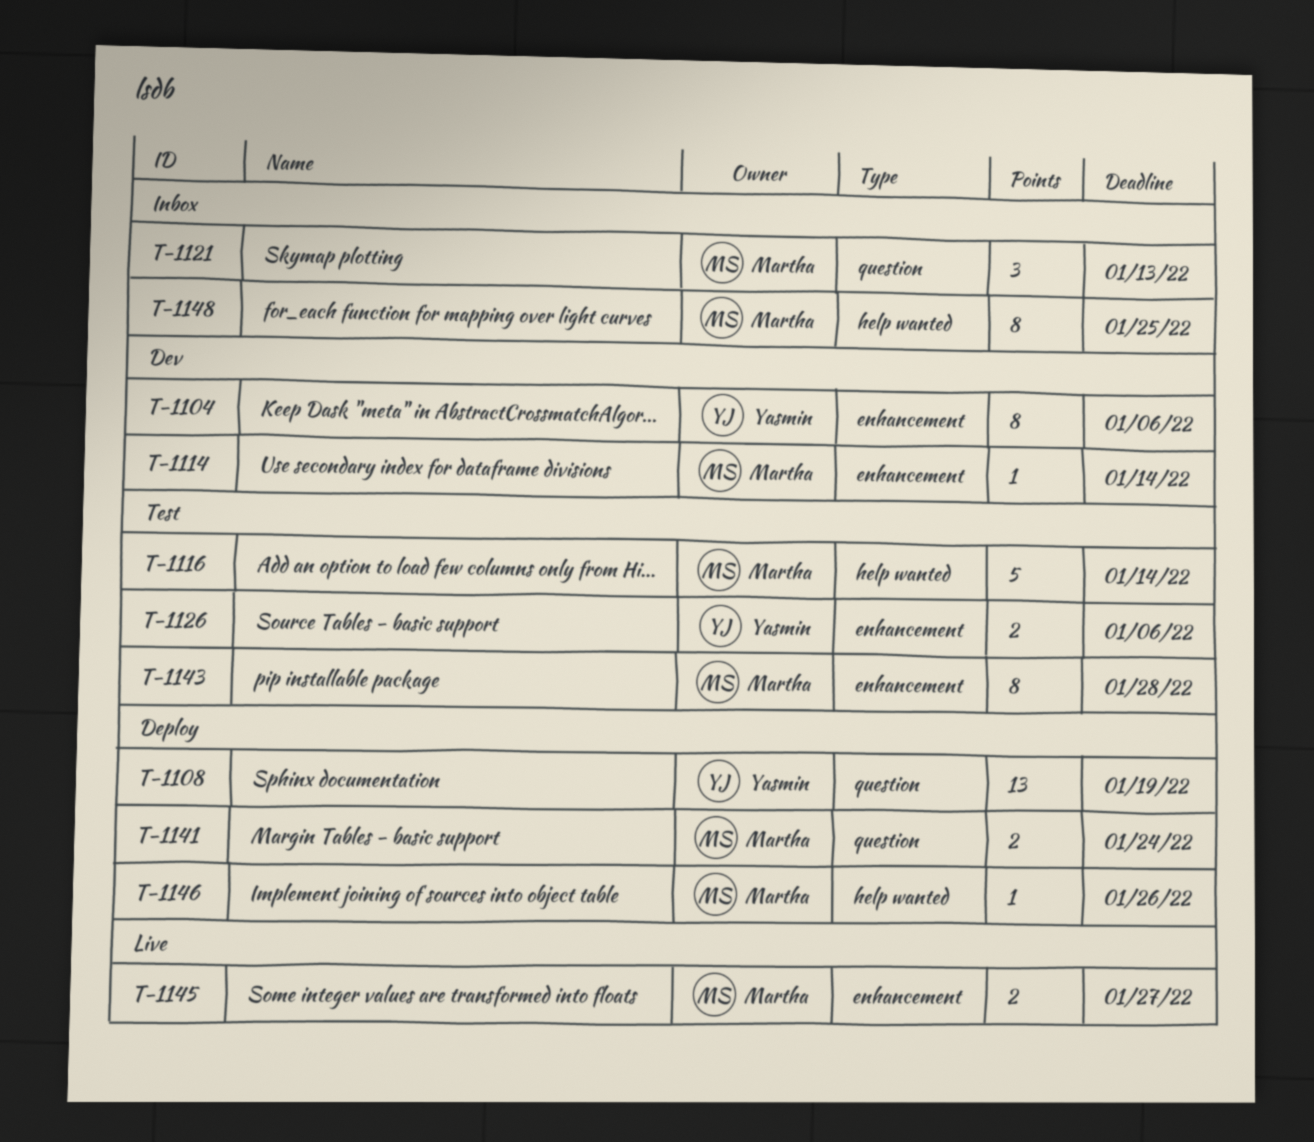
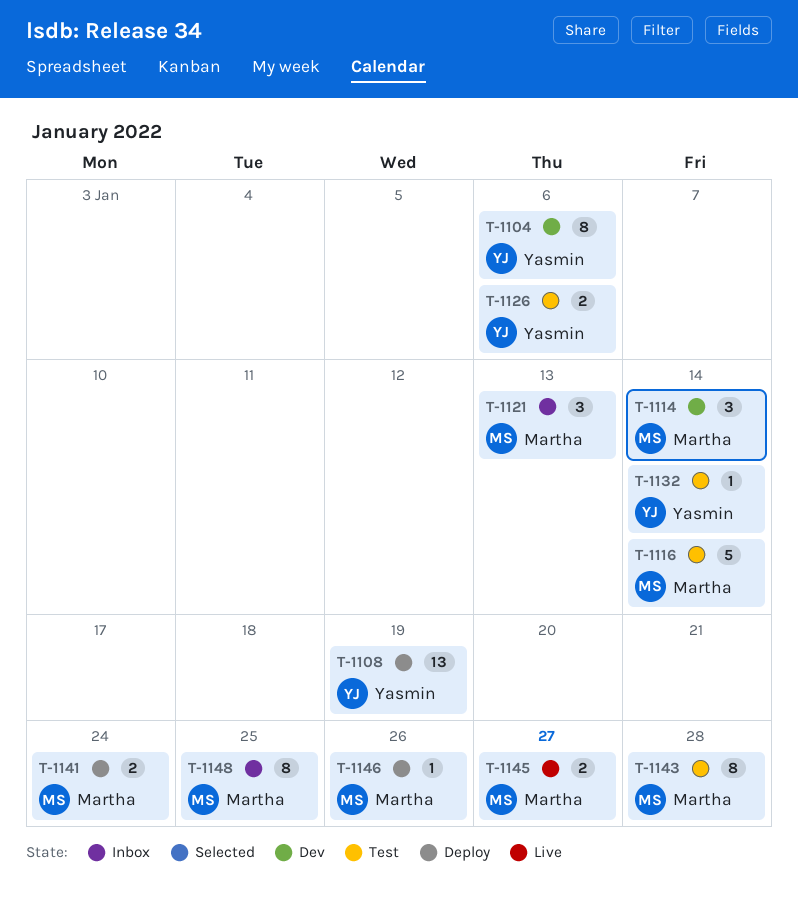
T-1114, estimate: 1 -> 3
T-1132: none -> present

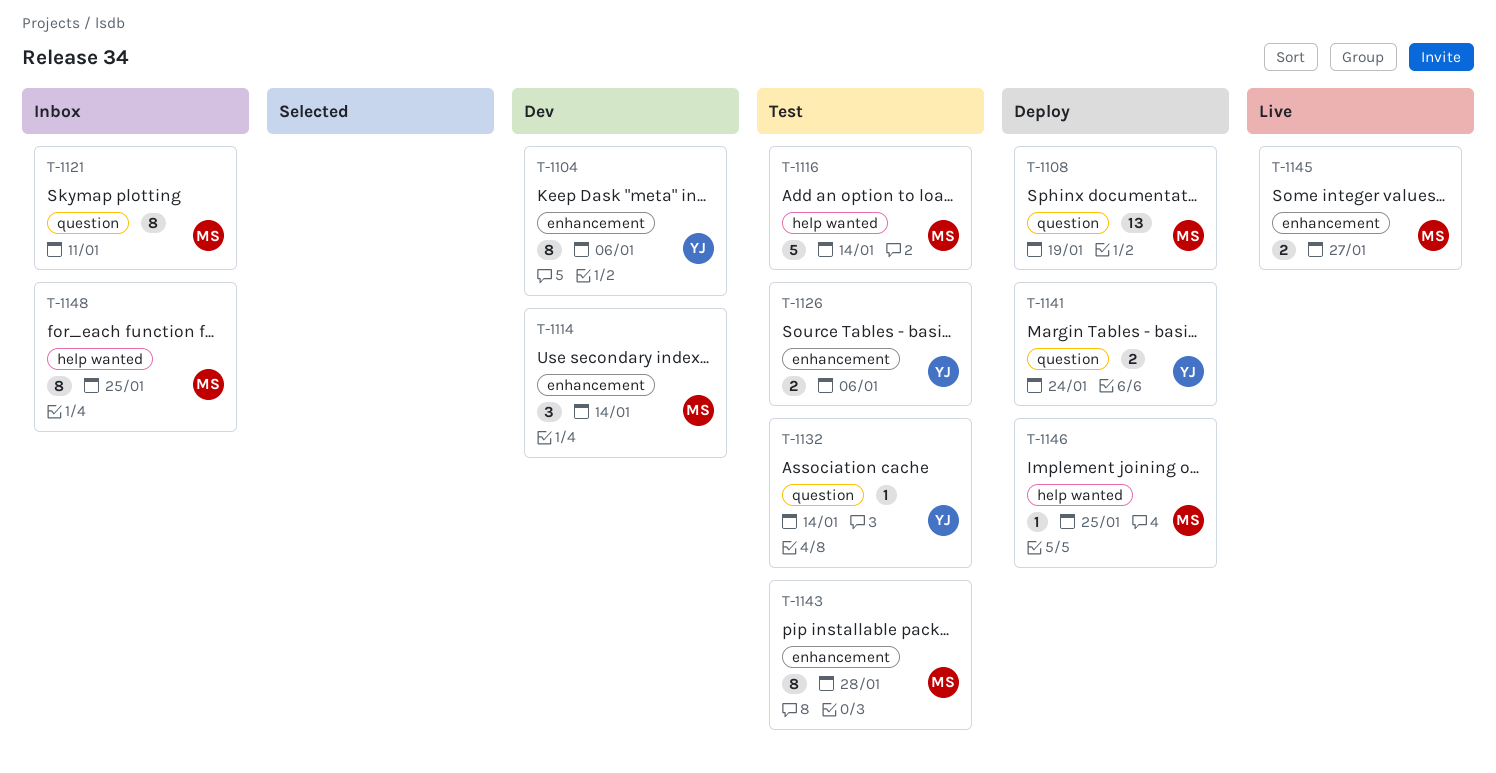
T-1108, owner: Yasmin -> Martha
T-1121, estimate: 3 -> 8
T-1121, due: Jan 13 -> Jan 11
T-1141, owner: Martha -> Yasmin
T-1146, due: Jan 26 -> Jan 25

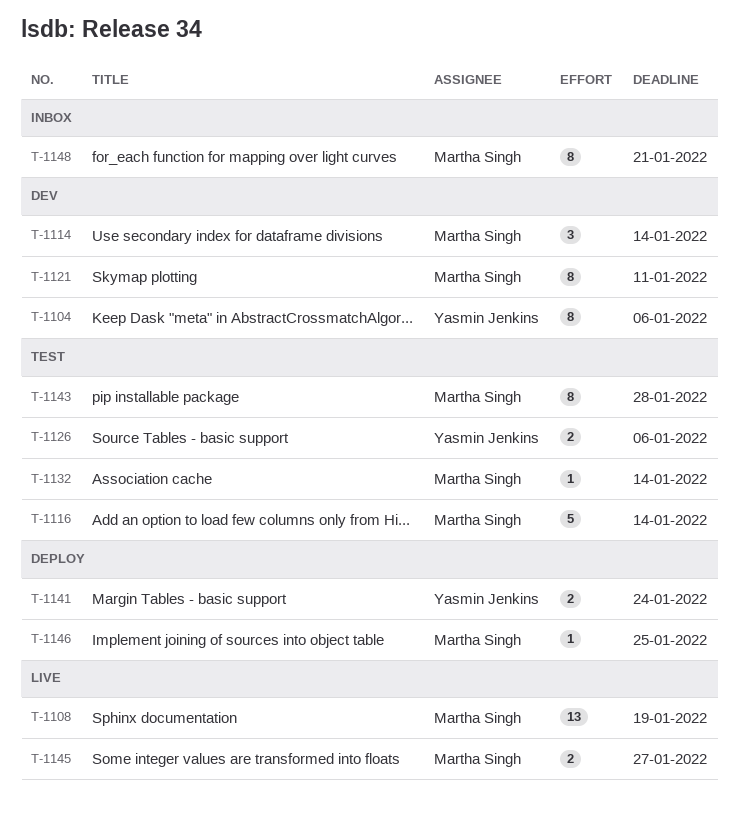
T-1108, status: Deploy -> Live
T-1121, status: Inbox -> Dev
T-1132, owner: Yasmin Jenkins -> Martha Singh
T-1148, due: Jan 25 -> Jan 21

